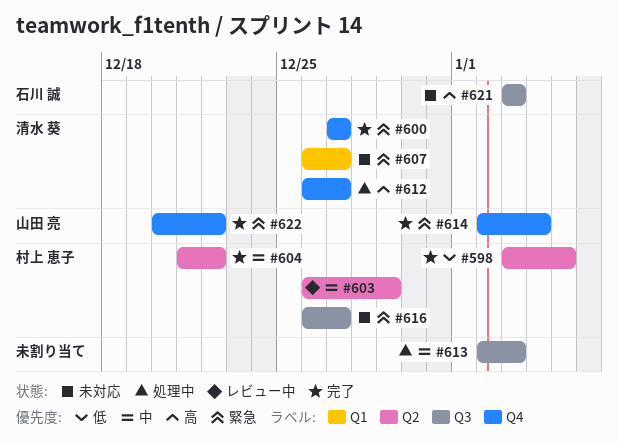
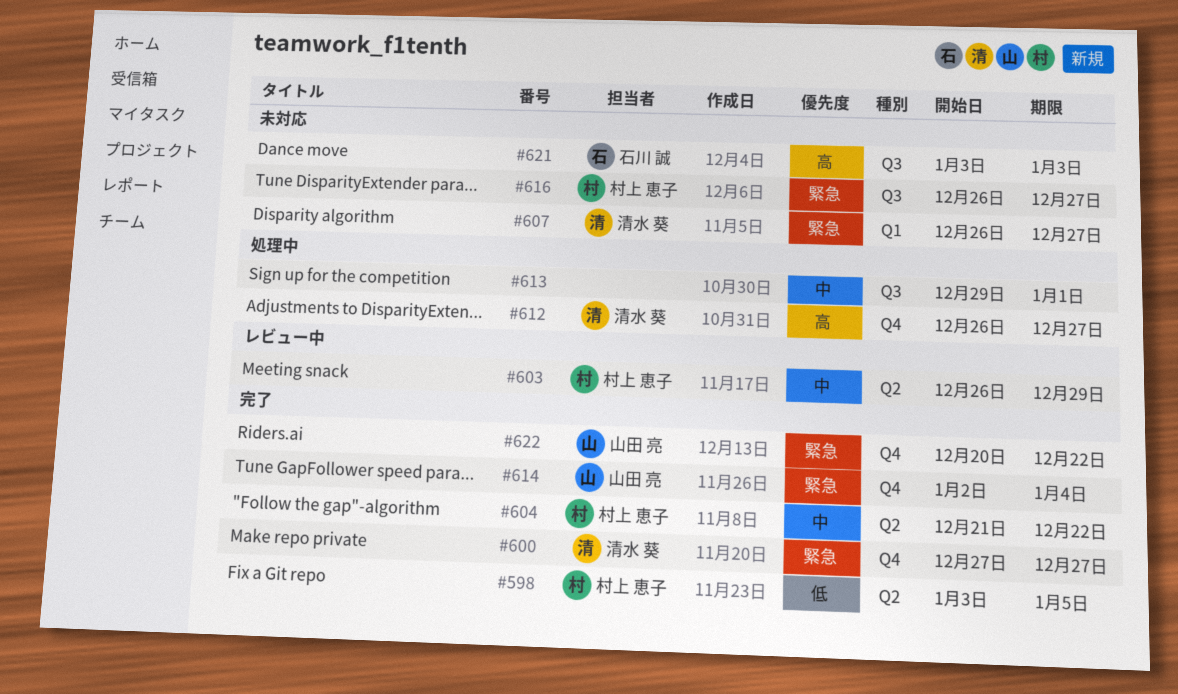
#613, start: Jan 2 -> Dec 29
#613, due: Jan 3 -> Jan 1

